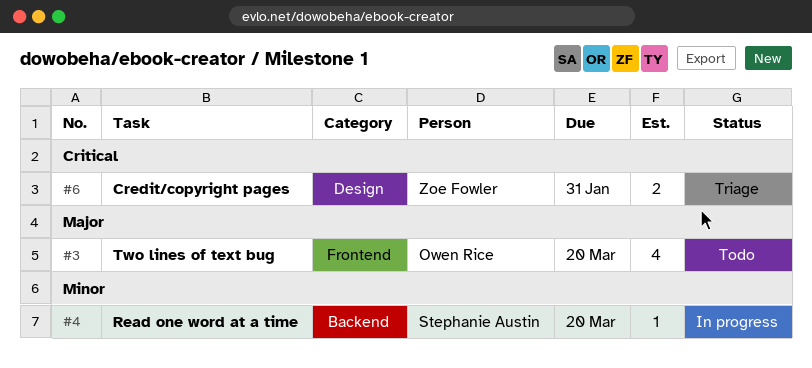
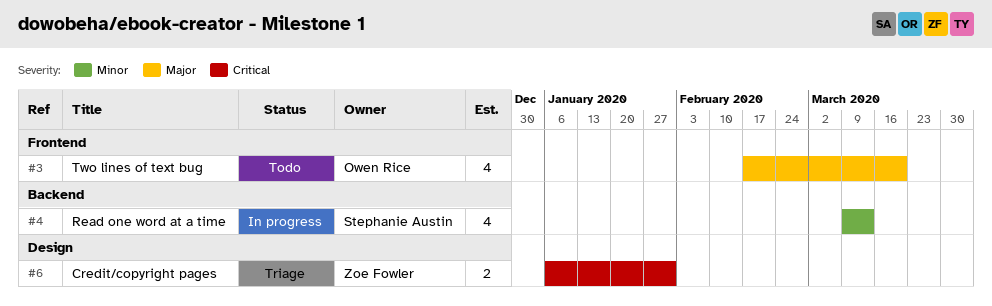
#4, estimate: 1 -> 4
#4, due: Mar 20 -> Mar 13

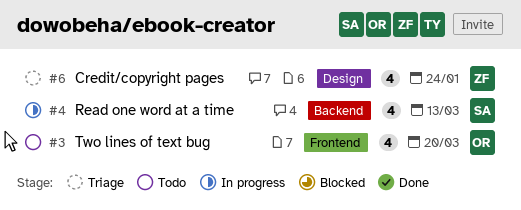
#6, estimate: 2 -> 4
#6, due: Jan 31 -> Jan 24

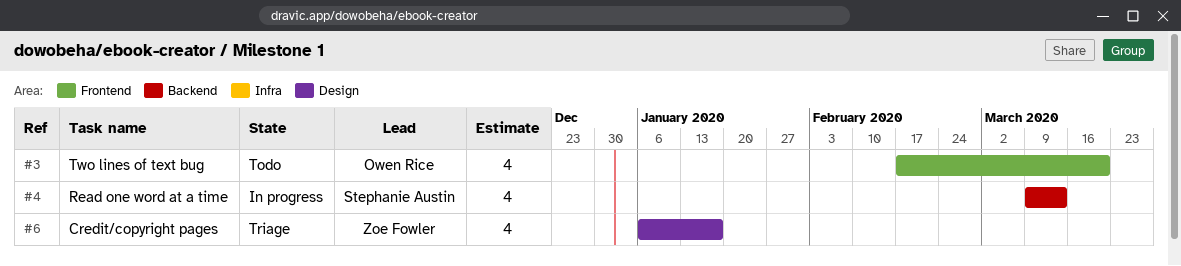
#6, due: Jan 24 -> Jan 17

